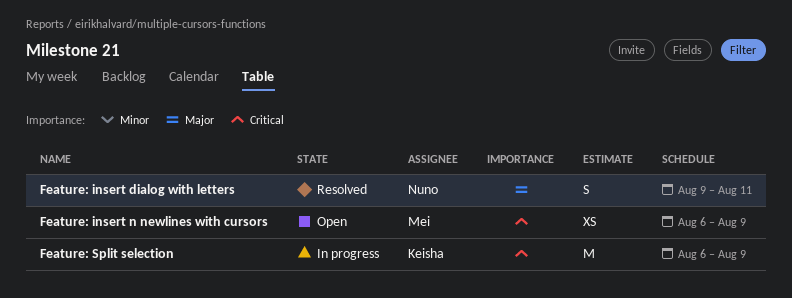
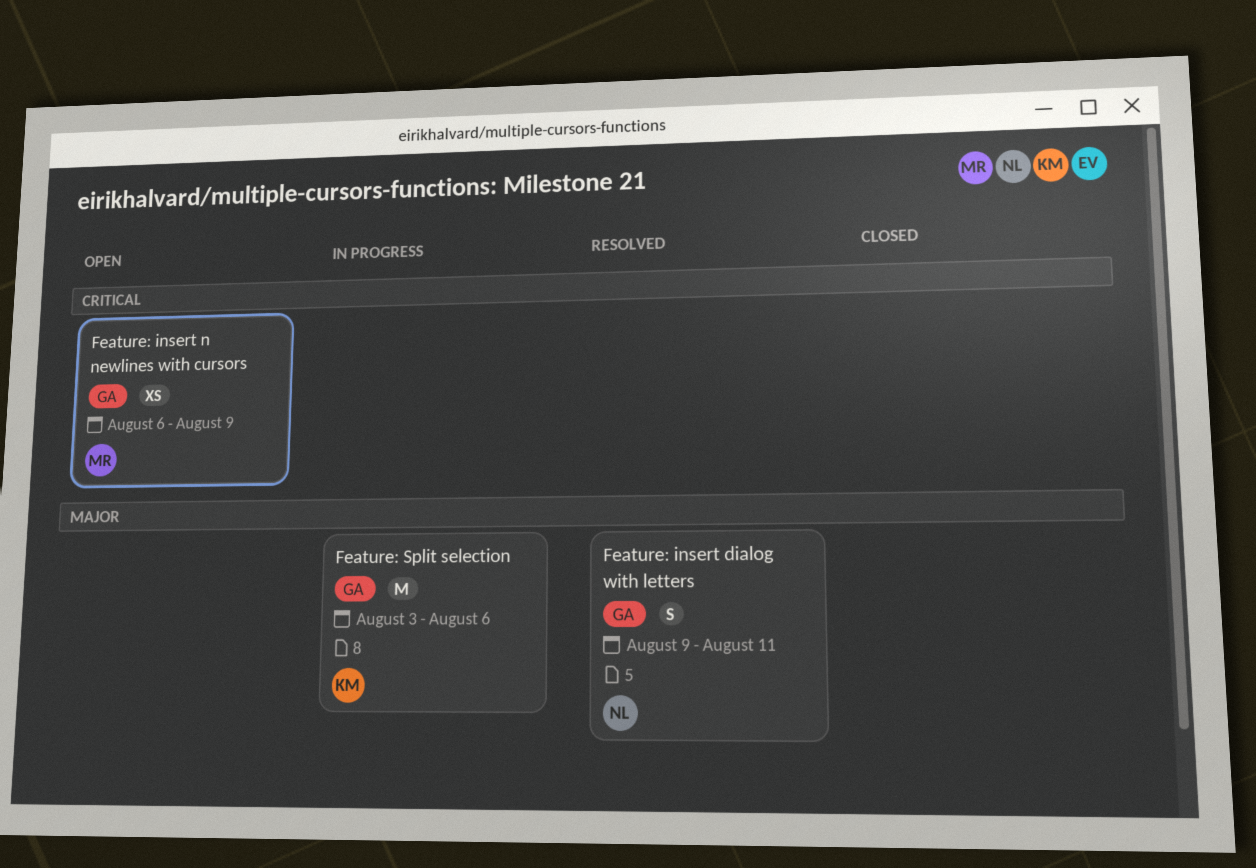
Feature: Split selection, priority: Critical -> Major
Feature: Split selection, start: Aug 6 -> Aug 3
Feature: Split selection, due: Aug 9 -> Aug 6

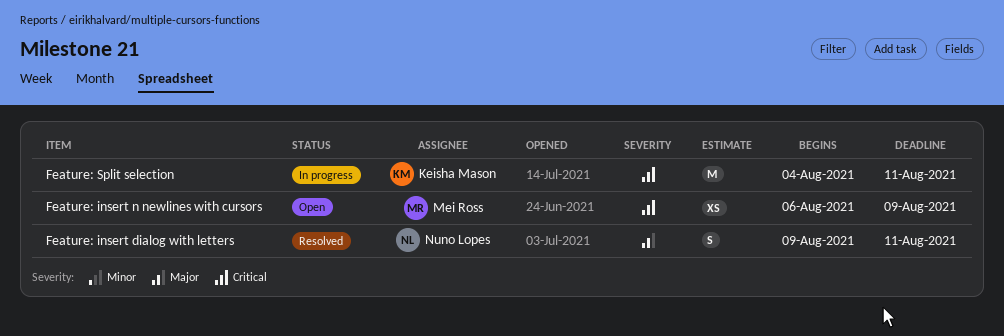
Feature: Split selection, priority: Major -> Critical
Feature: Split selection, start: Aug 3 -> Aug 4
Feature: Split selection, due: Aug 6 -> Aug 11

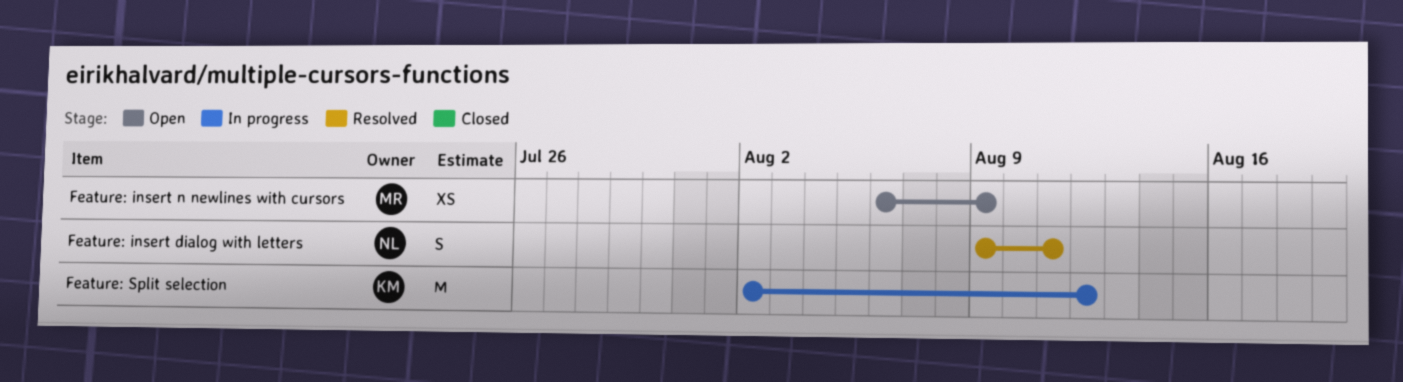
Feature: Split selection, start: Aug 4 -> Aug 2
Feature: Split selection, due: Aug 11 -> Aug 12

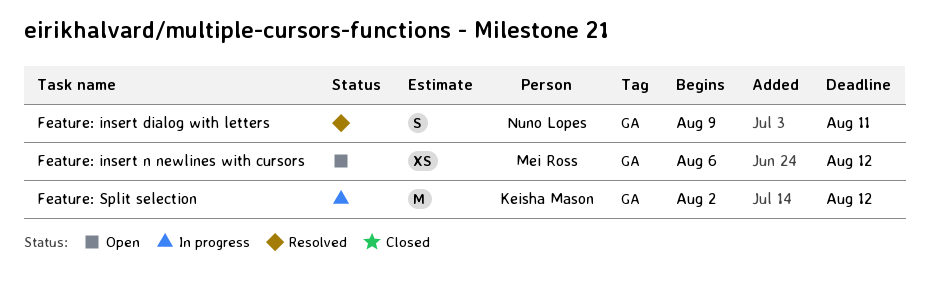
Feature: insert n newlines with cursors, due: Aug 9 -> Aug 12

